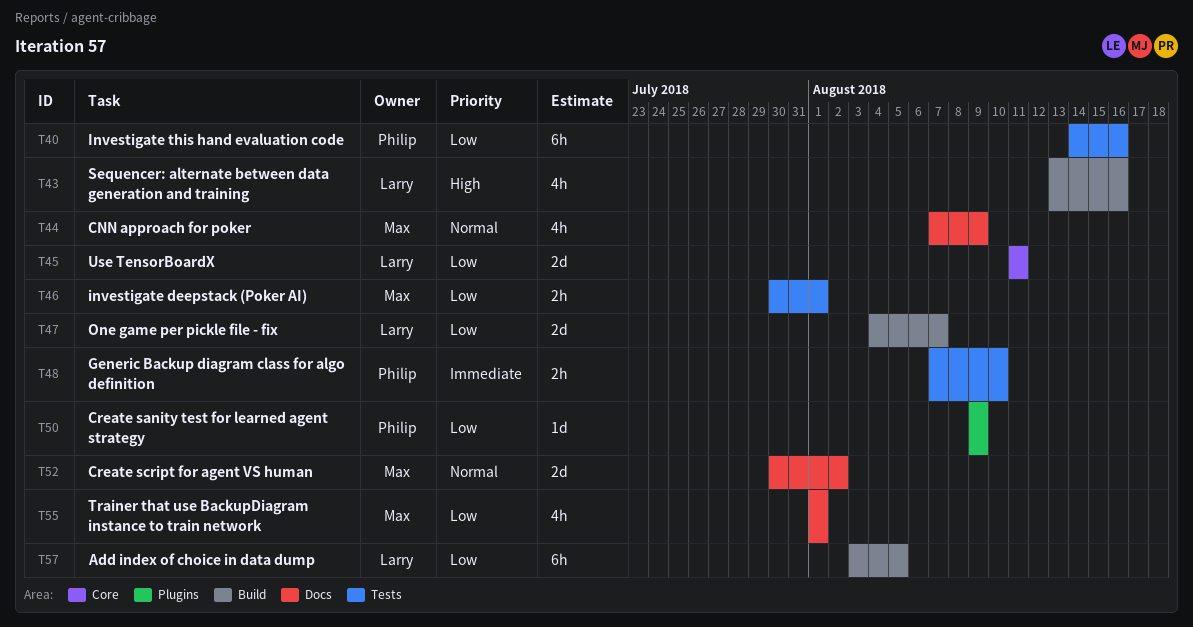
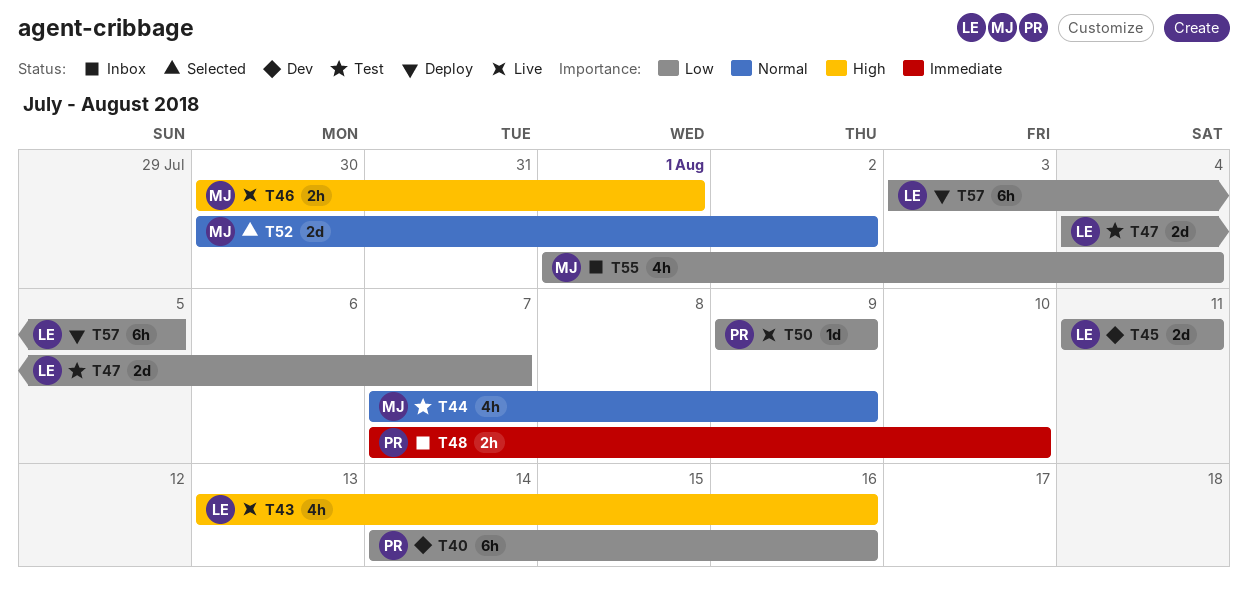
T46, priority: Low -> High
T55, due: Aug 1 -> Aug 4

